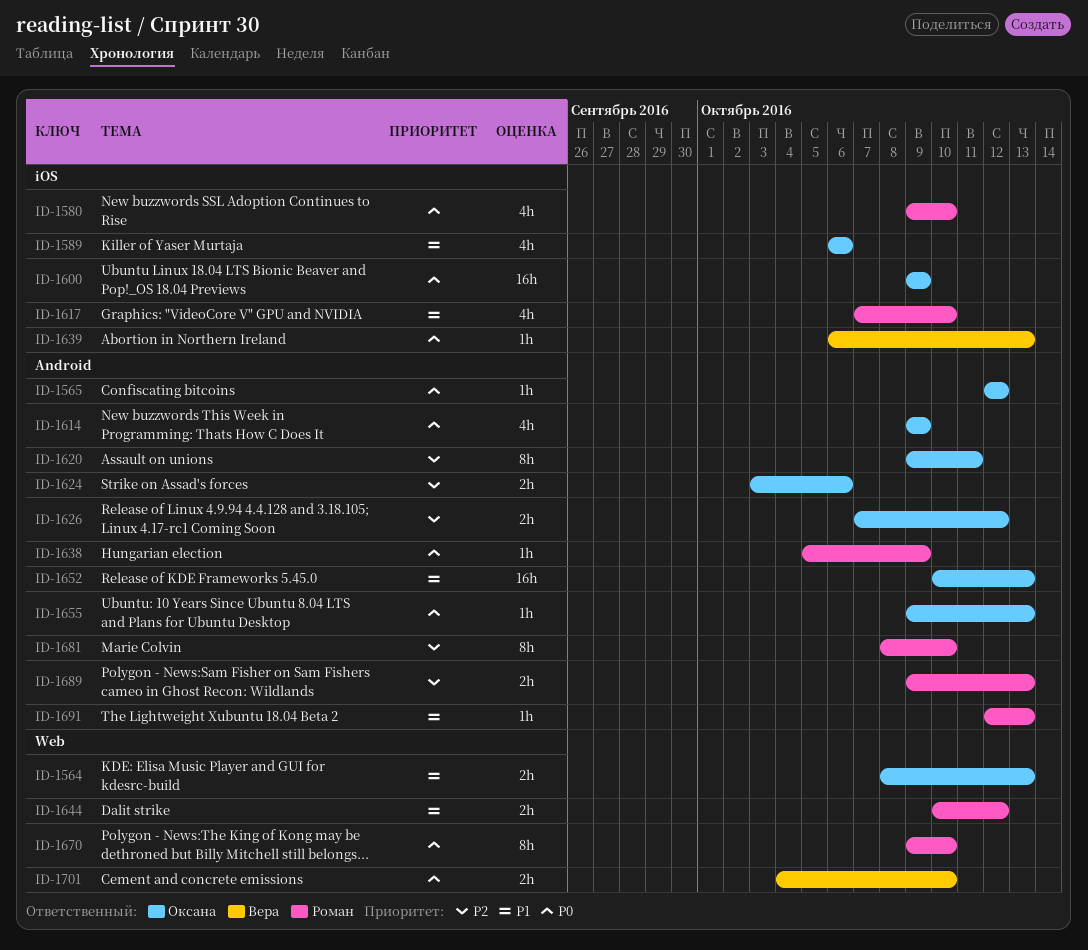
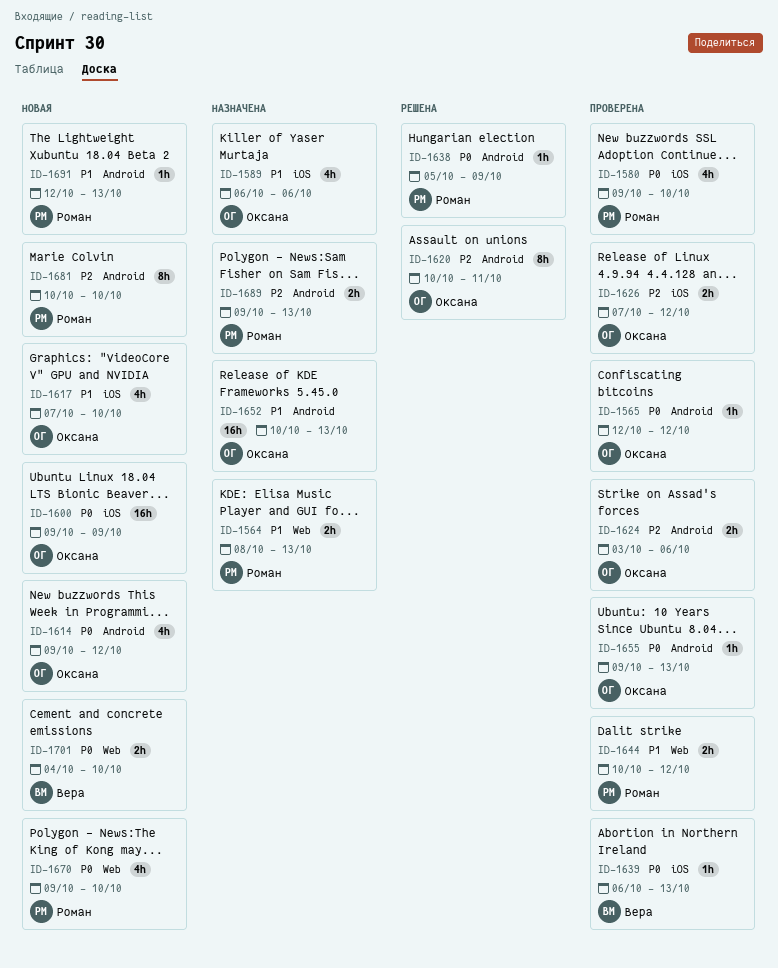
ID-1564, owner: Оксана -> Роман
ID-1614, due: Oct 9 -> Oct 12
ID-1617, owner: Роман -> Оксана
ID-1620, start: Oct 9 -> Oct 10
ID-1626, label: Android -> iOS
ID-1670, estimate: 8h -> 4h
ID-1681, start: Oct 8 -> Oct 10

